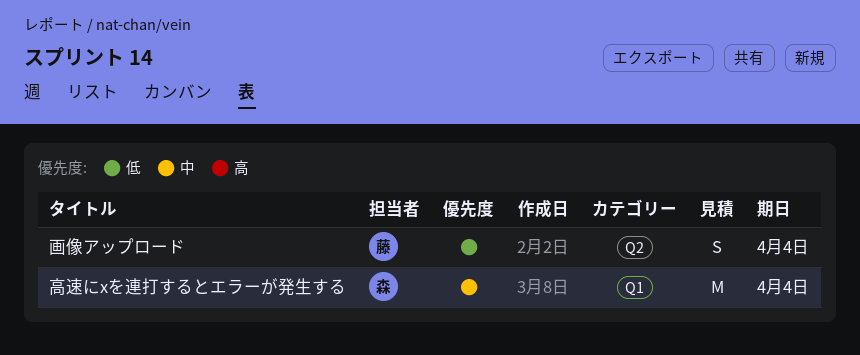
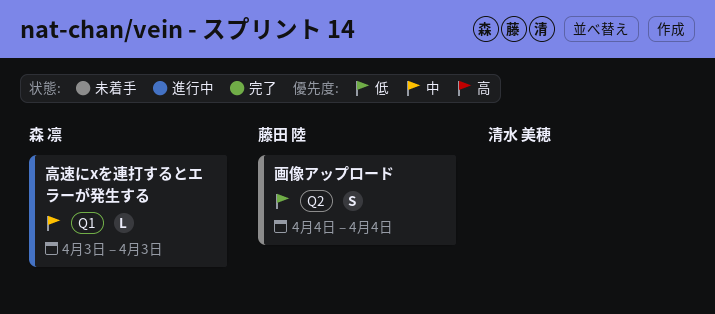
高速にxを連打するとエラーが発生する, estimate: M -> L
高速にxを連打するとエラーが発生する, due: Apr 4 -> Apr 3

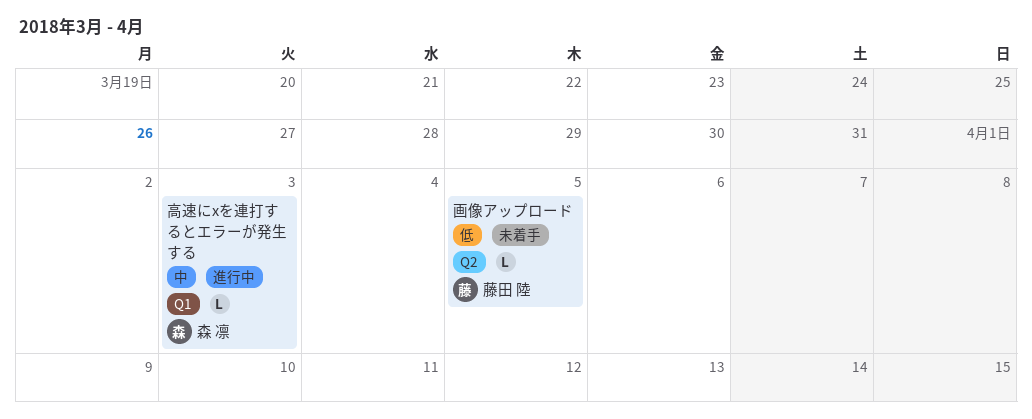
画像アップロード, estimate: S -> L
画像アップロード, due: Apr 4 -> Apr 5

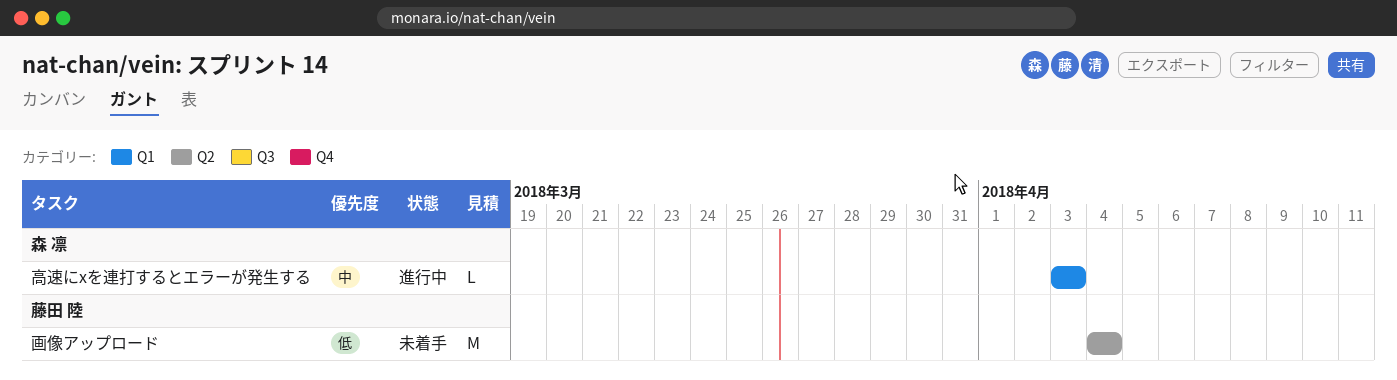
画像アップロード, estimate: L -> M
画像アップロード, due: Apr 5 -> Apr 4

